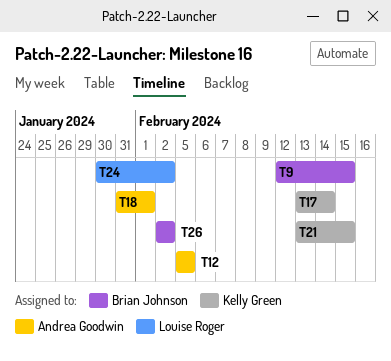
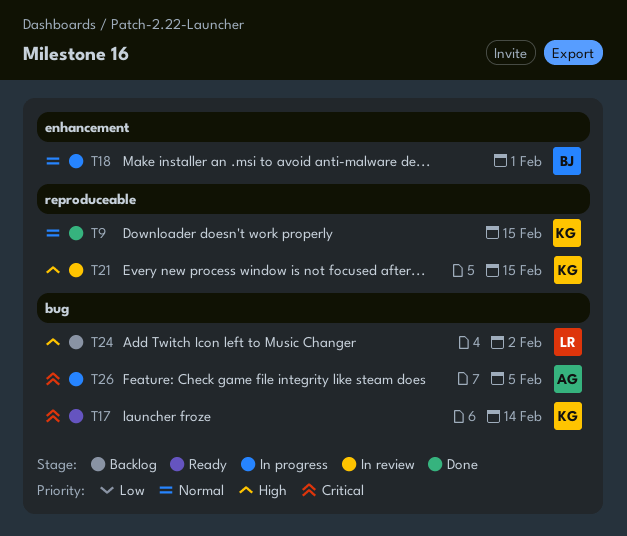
T9, owner: Brian Johnson -> Kelly Green
T12: present -> none
T18, owner: Andrea Goodwin -> Brian Johnson
T26, owner: Brian Johnson -> Andrea Goodwin
T26, due: Feb 2 -> Feb 5

